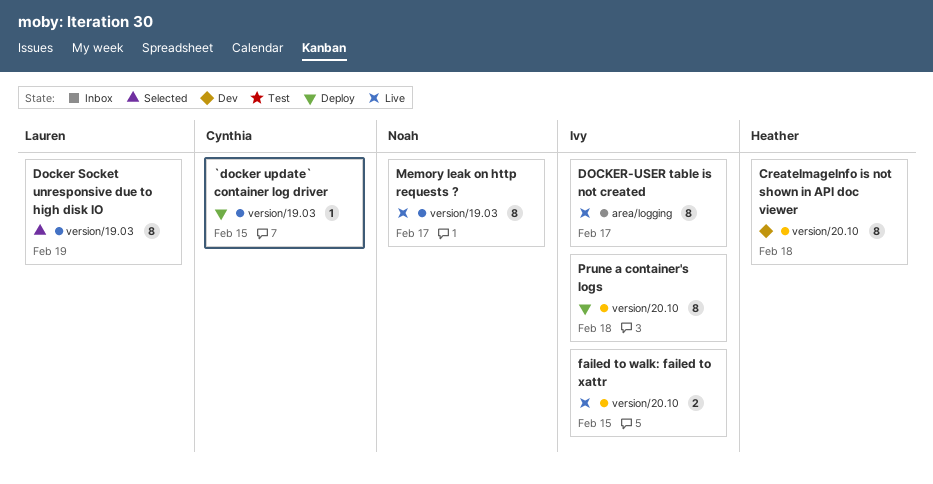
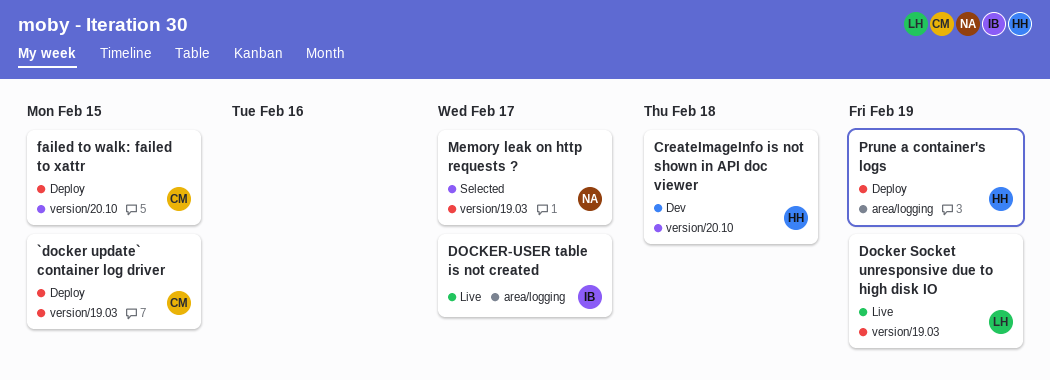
Docker Socket unresponsive due to high disk IO, status: Selected -> Live
failed to walk: failed to xattr, status: Live -> Deploy
failed to walk: failed to xattr, owner: Ivy -> Cynthia
Memory leak on http requests ?, status: Live -> Selected
Prune a container's logs, owner: Ivy -> Heather
Prune a container's logs, label: version/20.10 -> area/logging
Prune a container's logs, due: Feb 18 -> Feb 19

